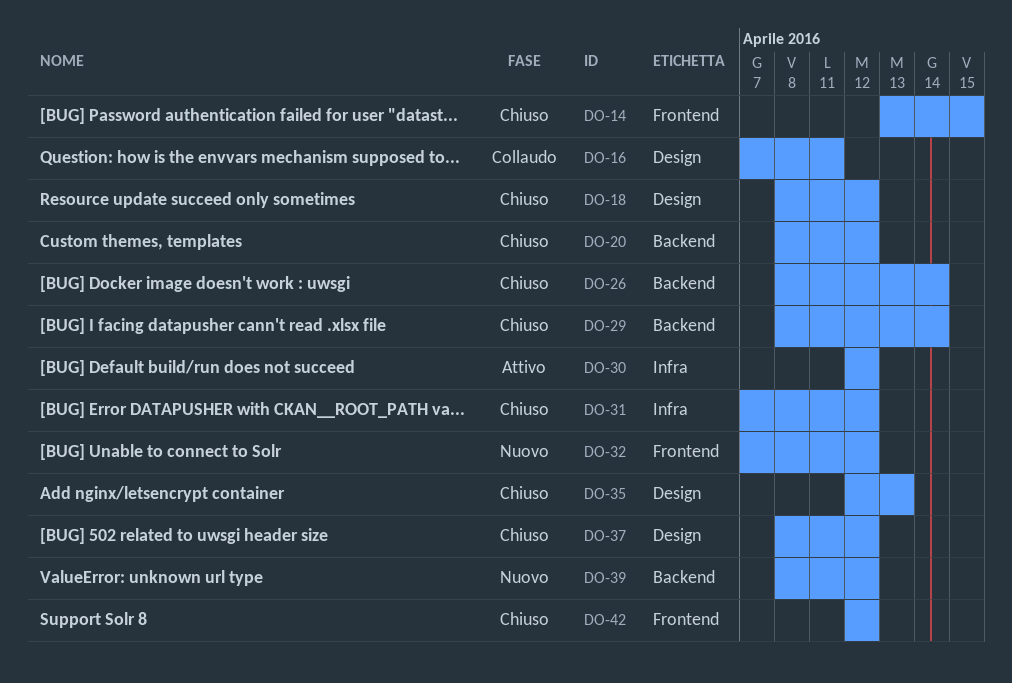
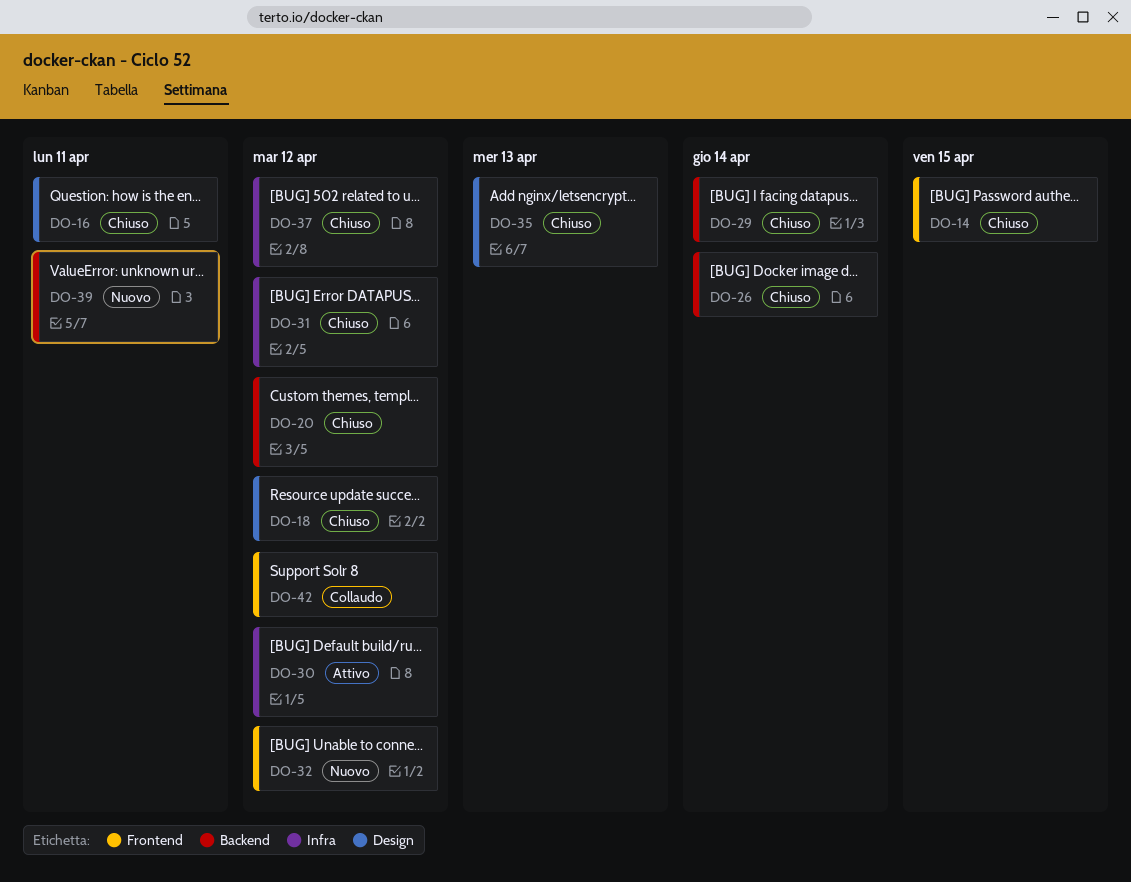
DO-16, status: Collaudo -> Chiuso
DO-37, label: Design -> Infra
DO-39, due: Apr 12 -> Apr 11
DO-42, status: Chiuso -> Collaudo

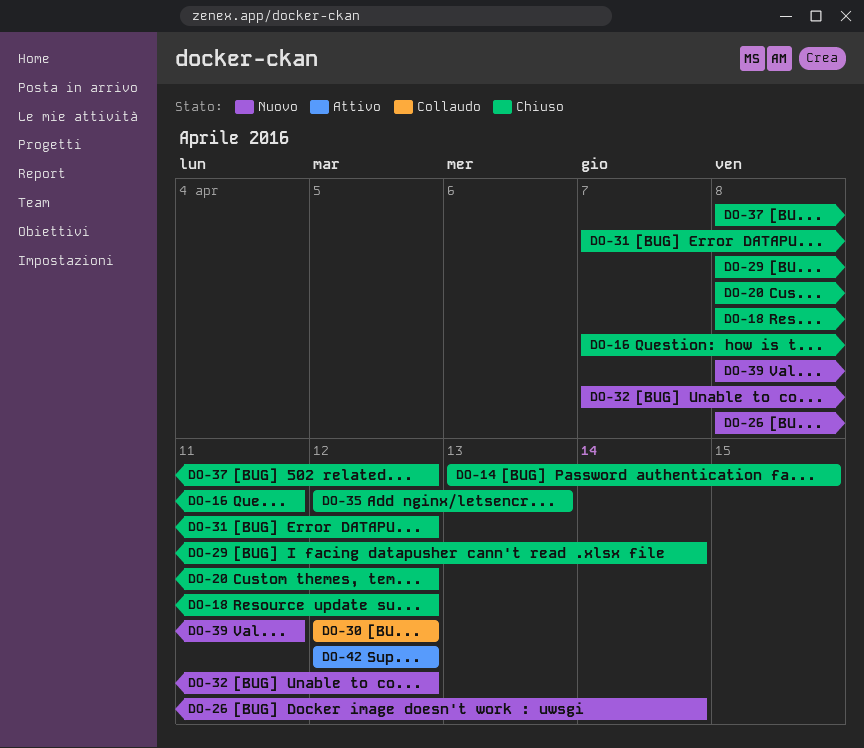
DO-26, status: Chiuso -> Nuovo
DO-30, status: Attivo -> Collaudo
DO-42, status: Collaudo -> Attivo

